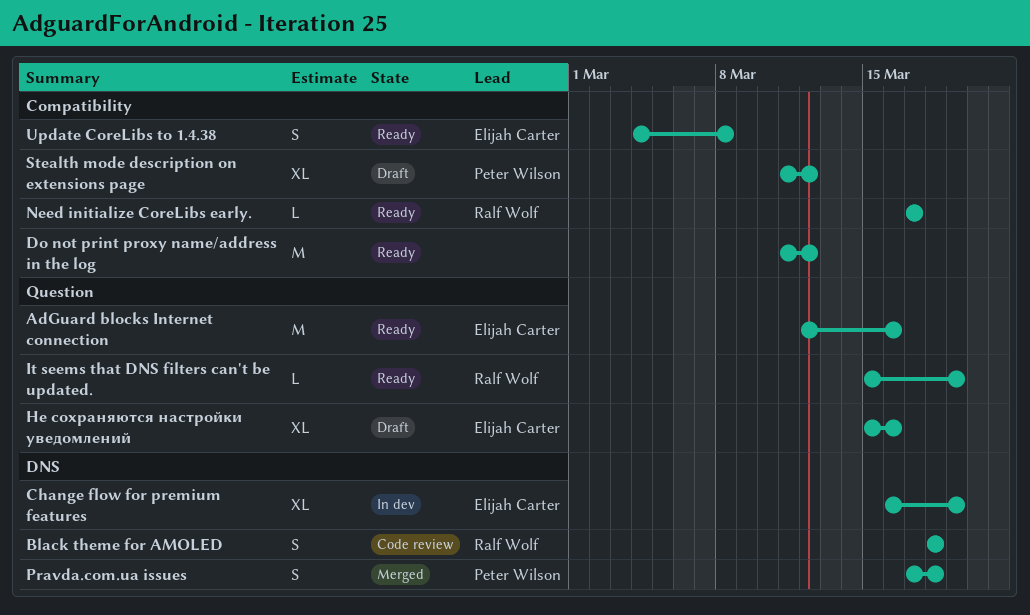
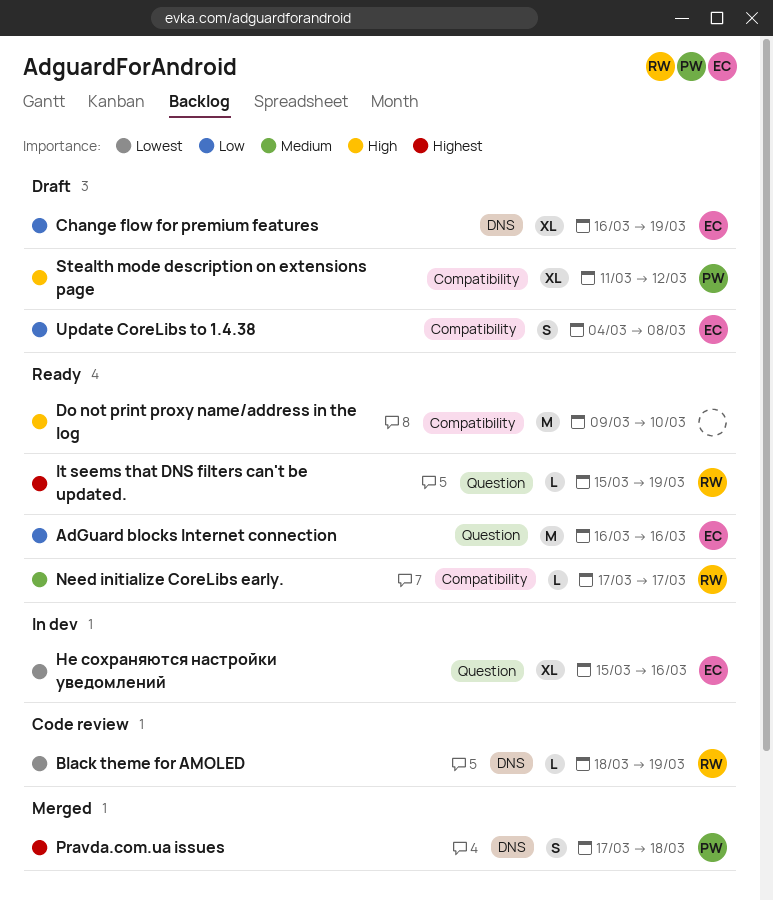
AdGuard blocks Internet connection, start: Mar 12 -> Mar 16
Black theme for AMOLED, estimate: S -> L
Black theme for AMOLED, due: Mar 18 -> Mar 19
Change flow for premium features, status: In dev -> Draft
Do not print proxy name/address in the log, start: Mar 11 -> Mar 9
Do not print proxy name/address in the log, due: Mar 12 -> Mar 10
Update CoreLibs to 1.4.38, status: Ready -> Draft
Не сохраняются настройки уведомлений, status: Draft -> In dev

